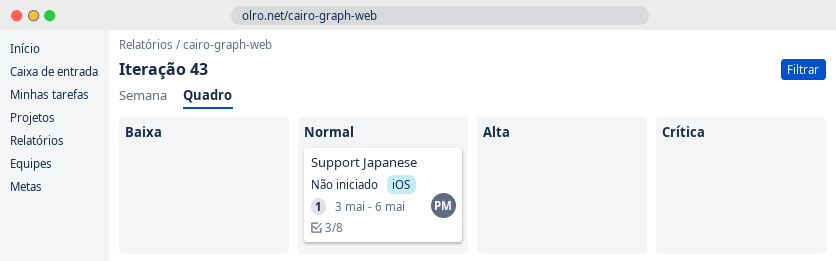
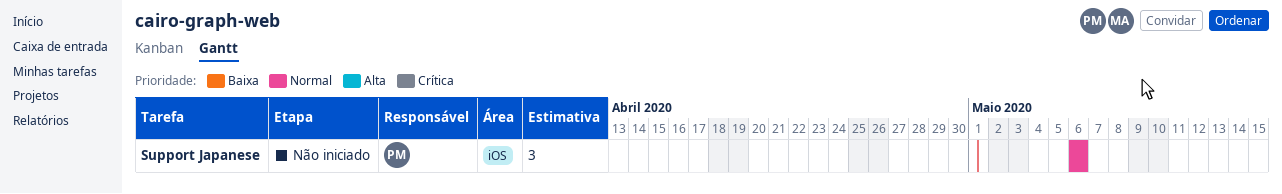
Support Japanese, estimate: 1 -> 3
Support Japanese, start: May 3 -> May 6

